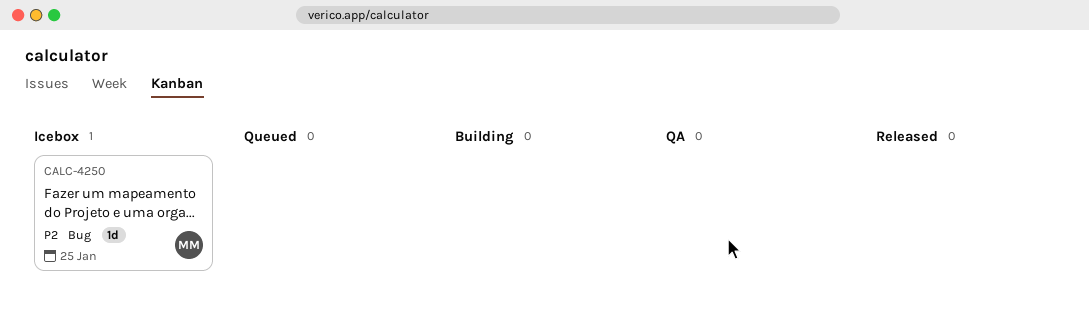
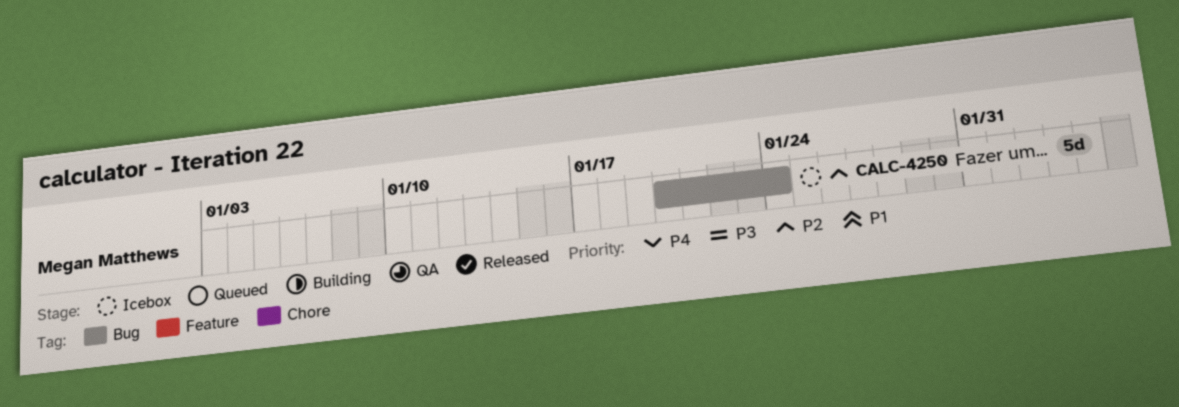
CALC-4250, estimate: 1d -> 5d
CALC-4250, due: Jan 25 -> Jan 24

